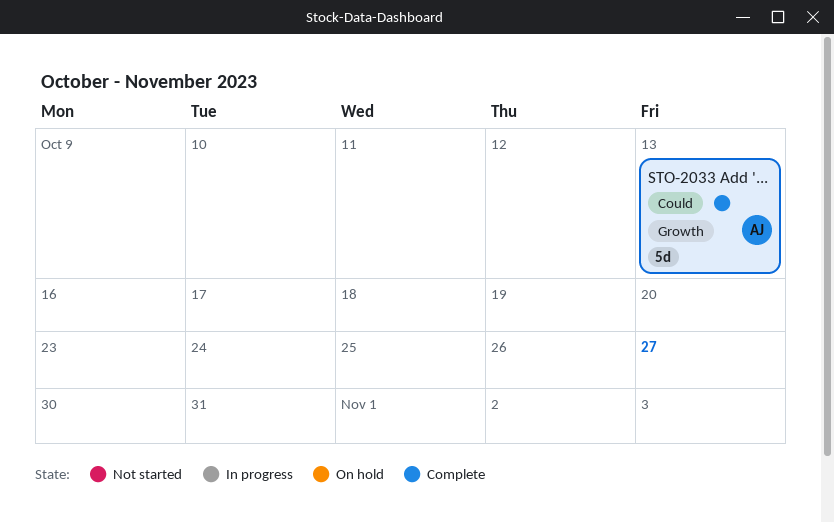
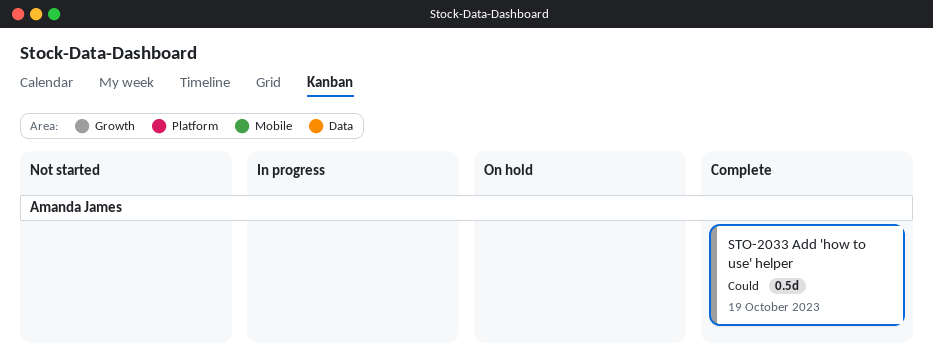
STO-2033, estimate: 5d -> 0.5d
STO-2033, due: Oct 13 -> Oct 19

